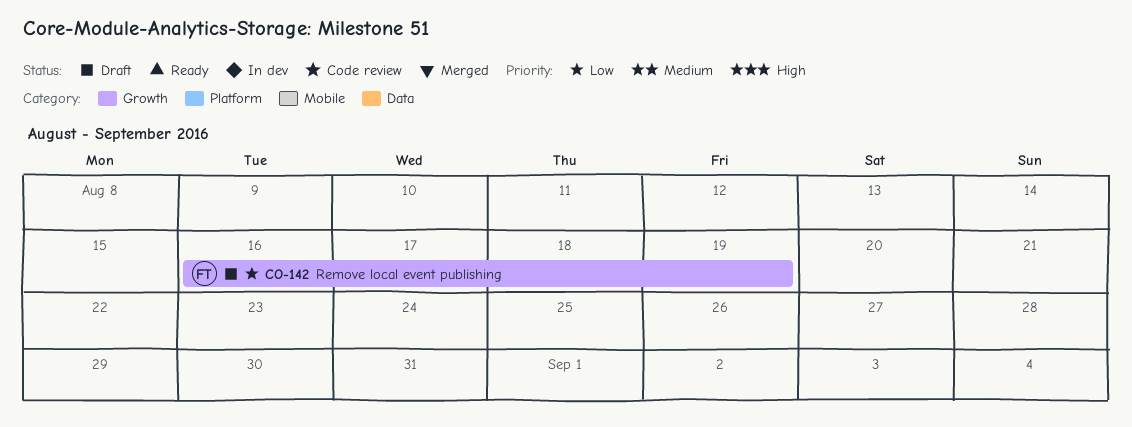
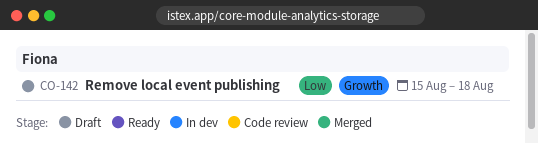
CO-142, start: Aug 16 -> Aug 15
CO-142, due: Aug 19 -> Aug 18

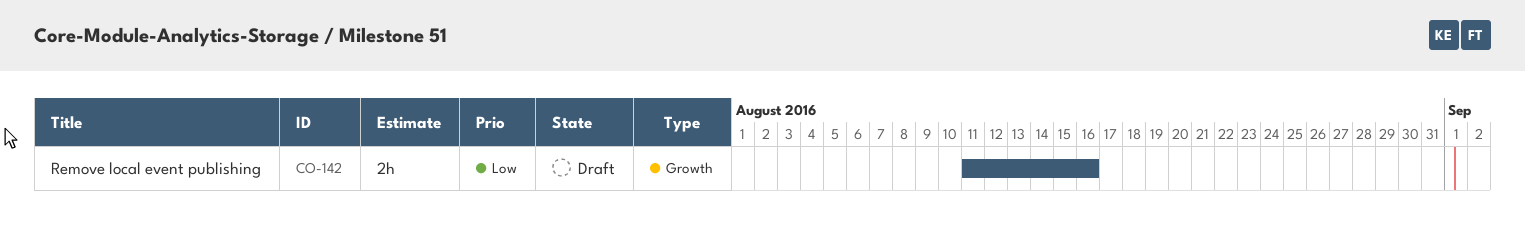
CO-142, start: Aug 15 -> Aug 11
CO-142, due: Aug 18 -> Aug 16

